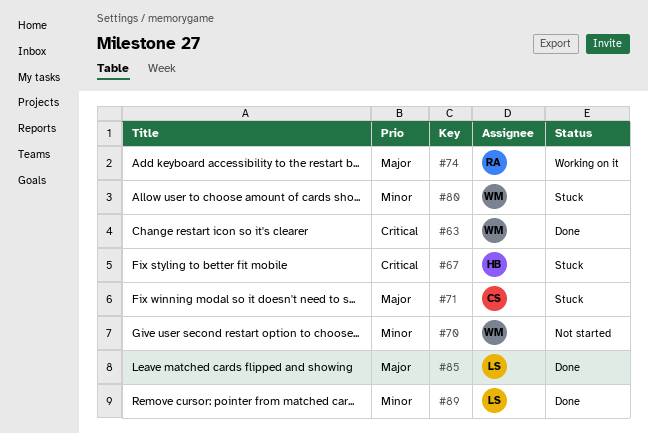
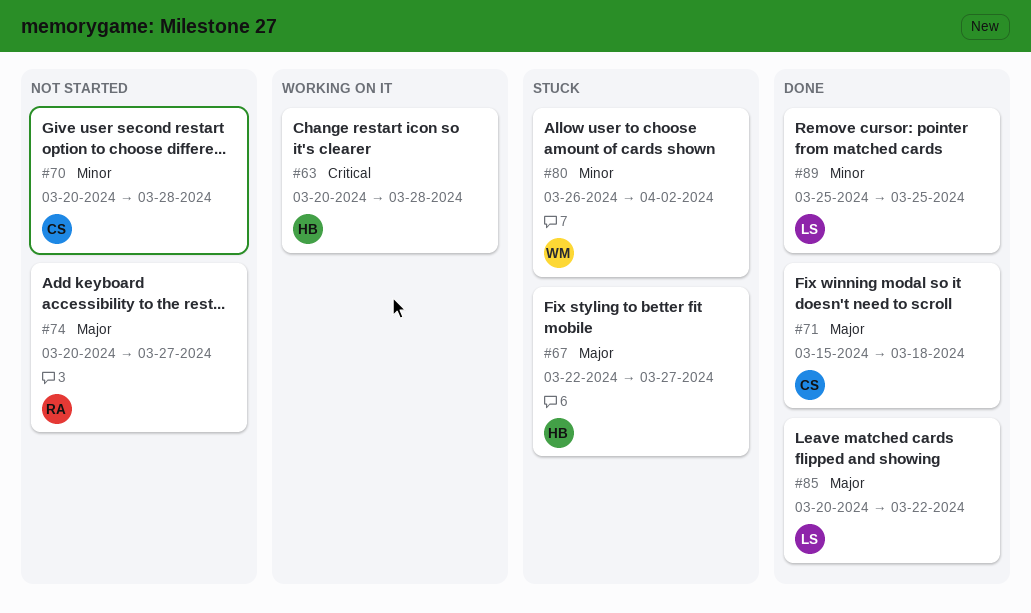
#63, status: Done -> Working on it
#63, owner: WM -> HB
#67, priority: Critical -> Major
#70, owner: WM -> CS
#71, status: Stuck -> Done
#74, status: Working on it -> Not started

